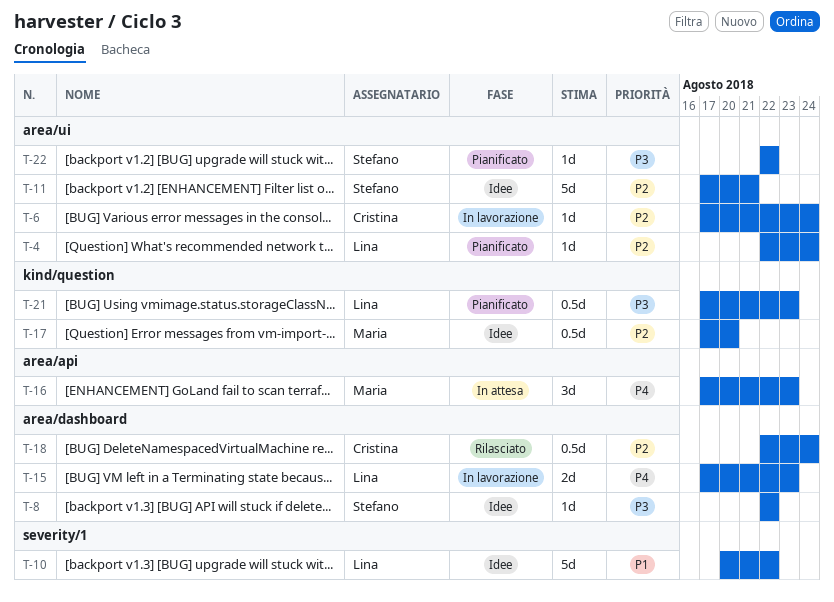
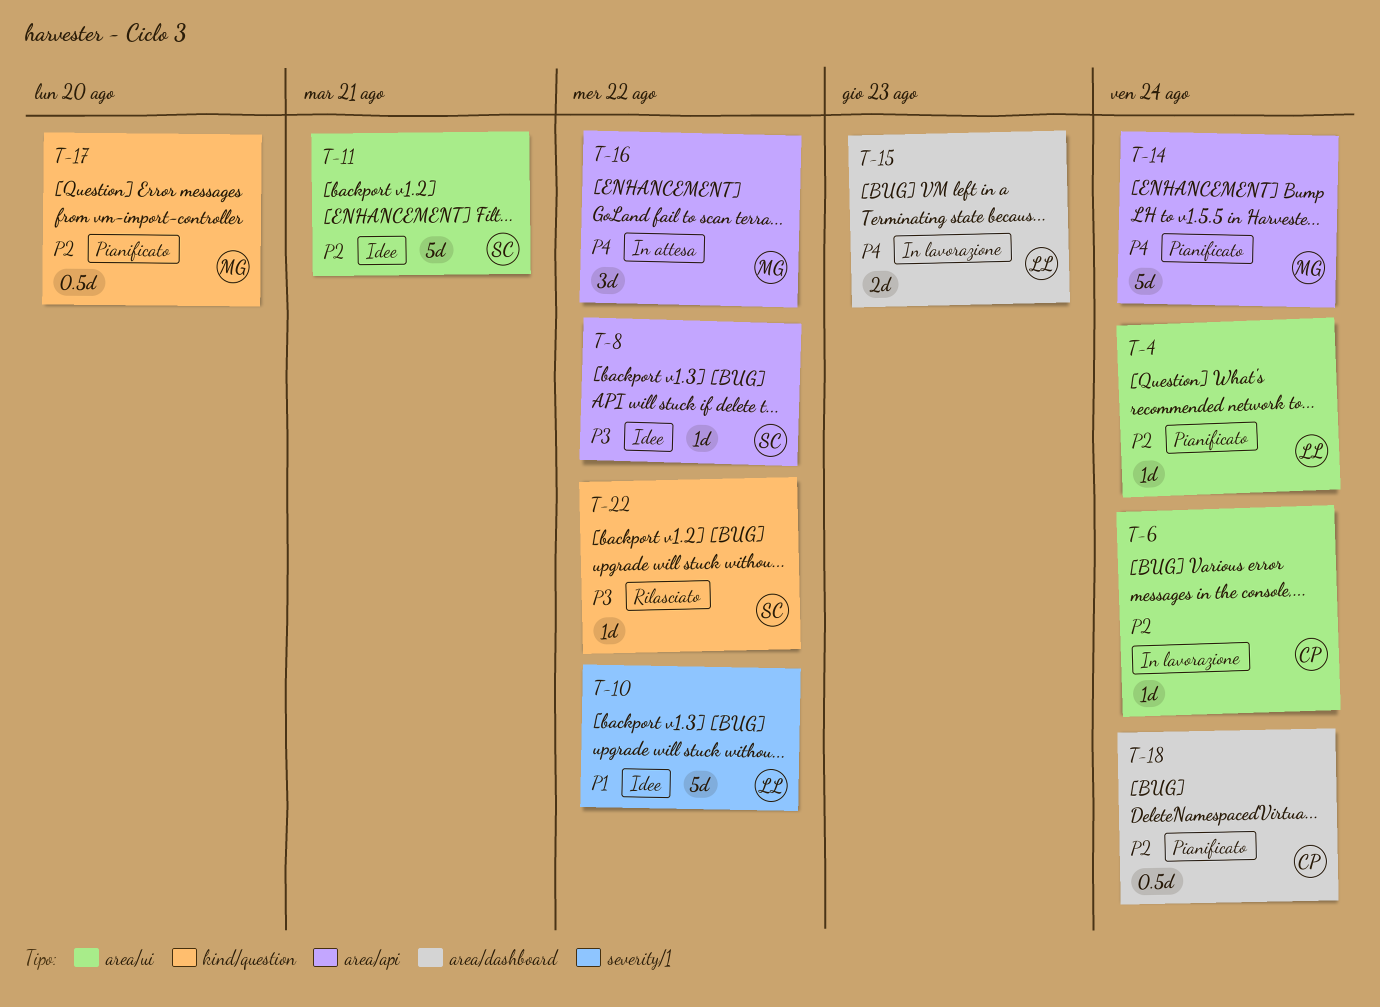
T-8, label: area/dashboard -> area/api
T-14: none -> present
T-16, due: Aug 23 -> Aug 22
T-17, status: Idee -> Pianificato
T-18, status: Rilasciato -> Pianificato
T-21: present -> none
T-22, status: Pianificato -> Rilasciato
T-22, label: area/ui -> kind/question

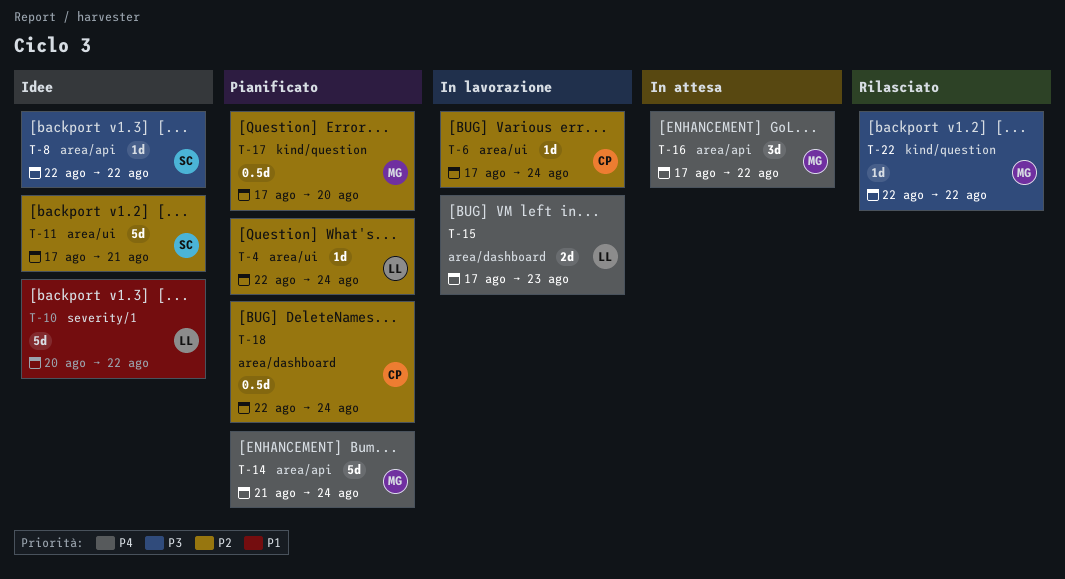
T-22, owner: SC -> MG

